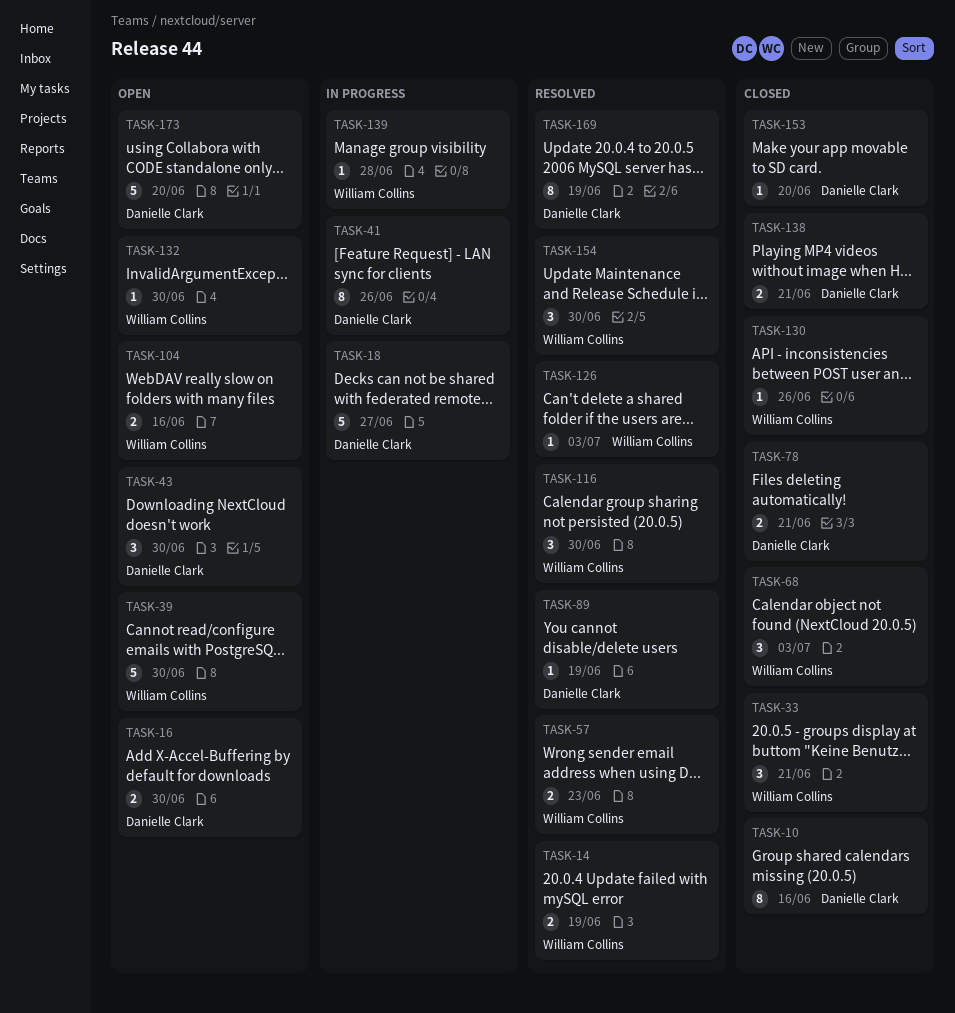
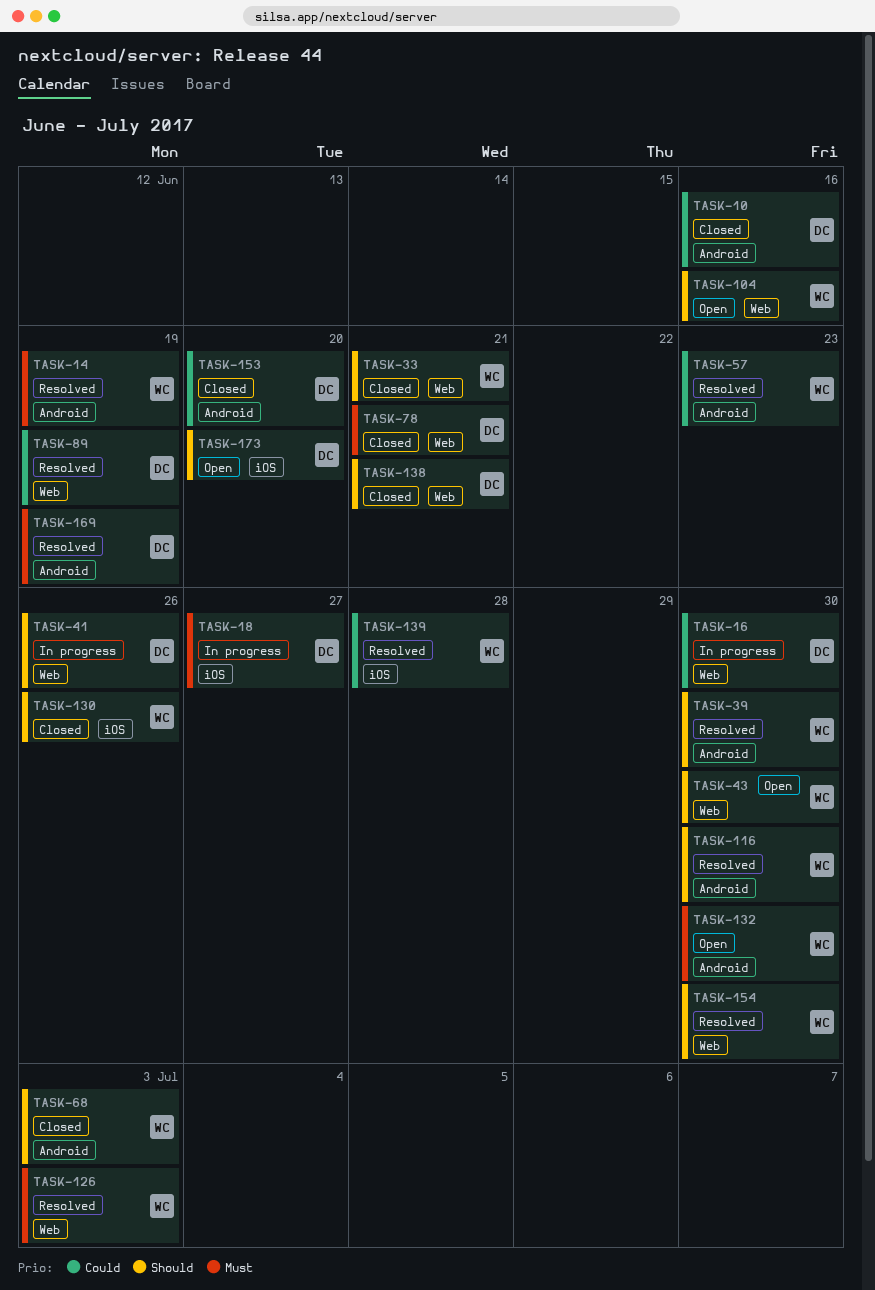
TASK-16, status: Open -> In progress
TASK-39, status: Open -> Resolved
TASK-43, owner: Danielle Clark -> William Collins
TASK-139, status: In progress -> Resolved

